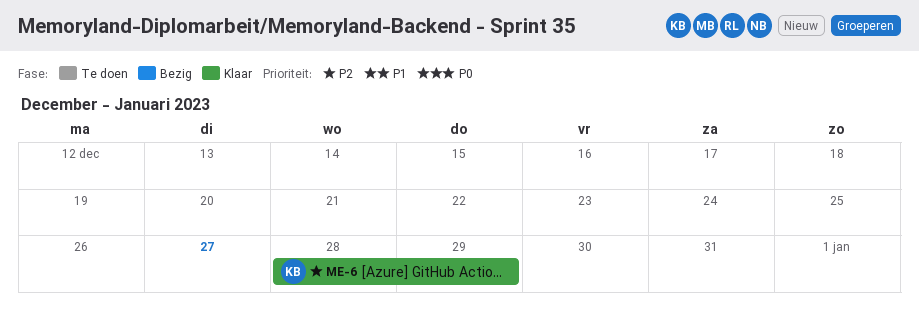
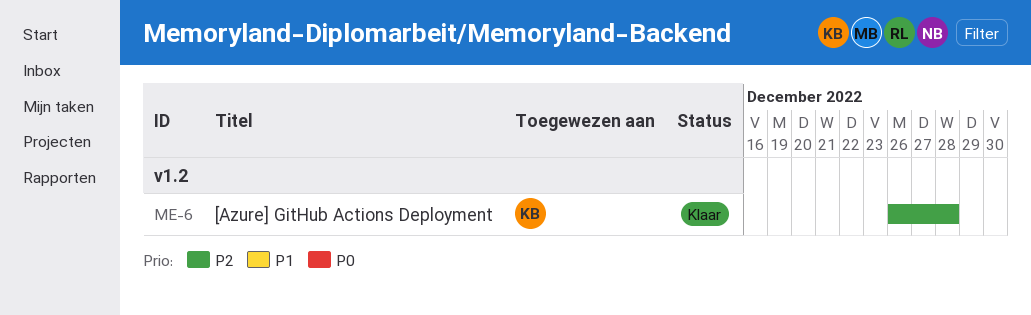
ME-6, start: Dec 28 -> Dec 26
ME-6, due: Dec 29 -> Dec 28

